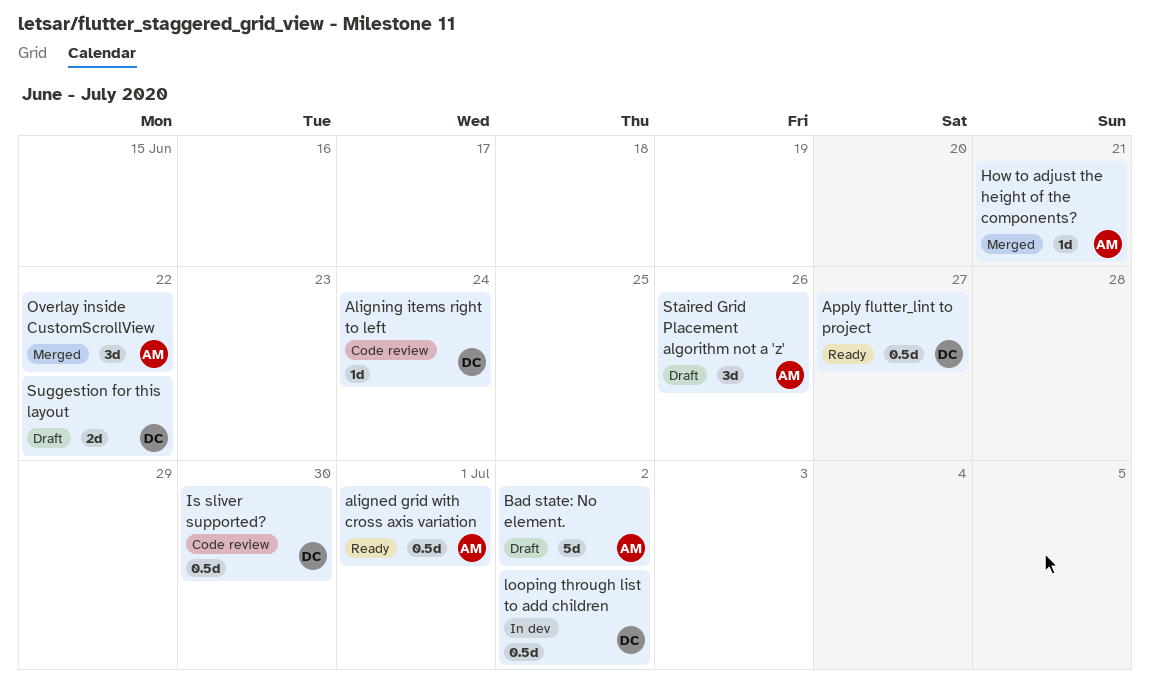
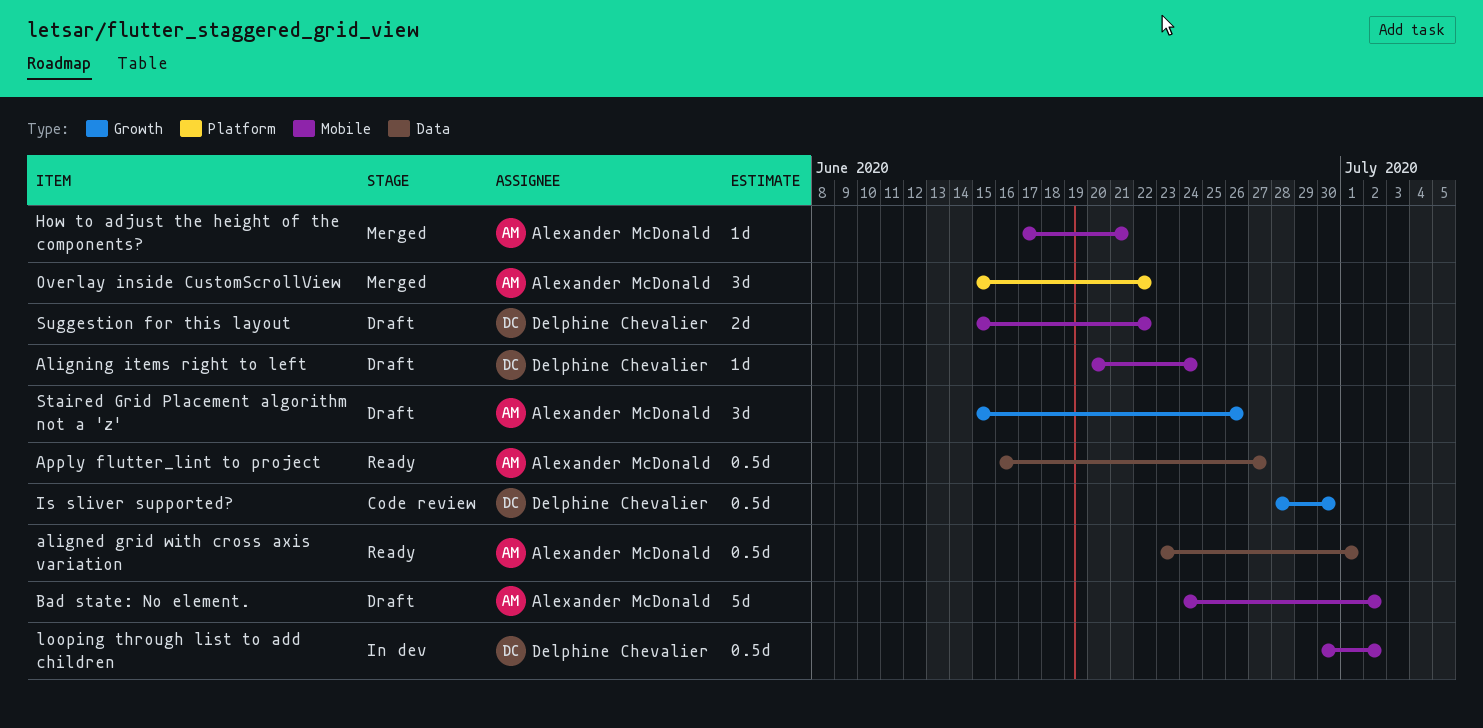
Aligning items right to left, status: Code review -> Draft
Apply flutter_lint to project, owner: Delphine Chevalier -> Alexander McDonald

